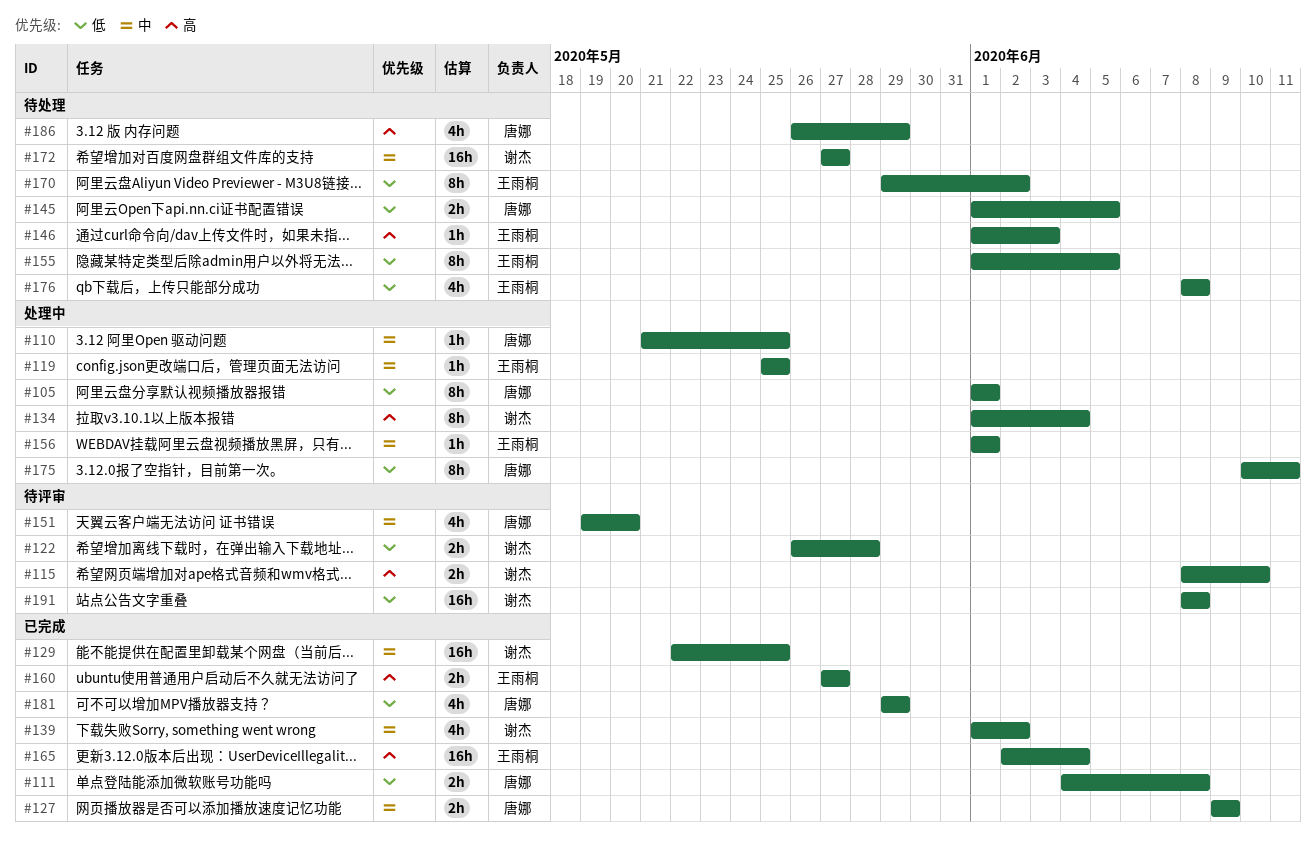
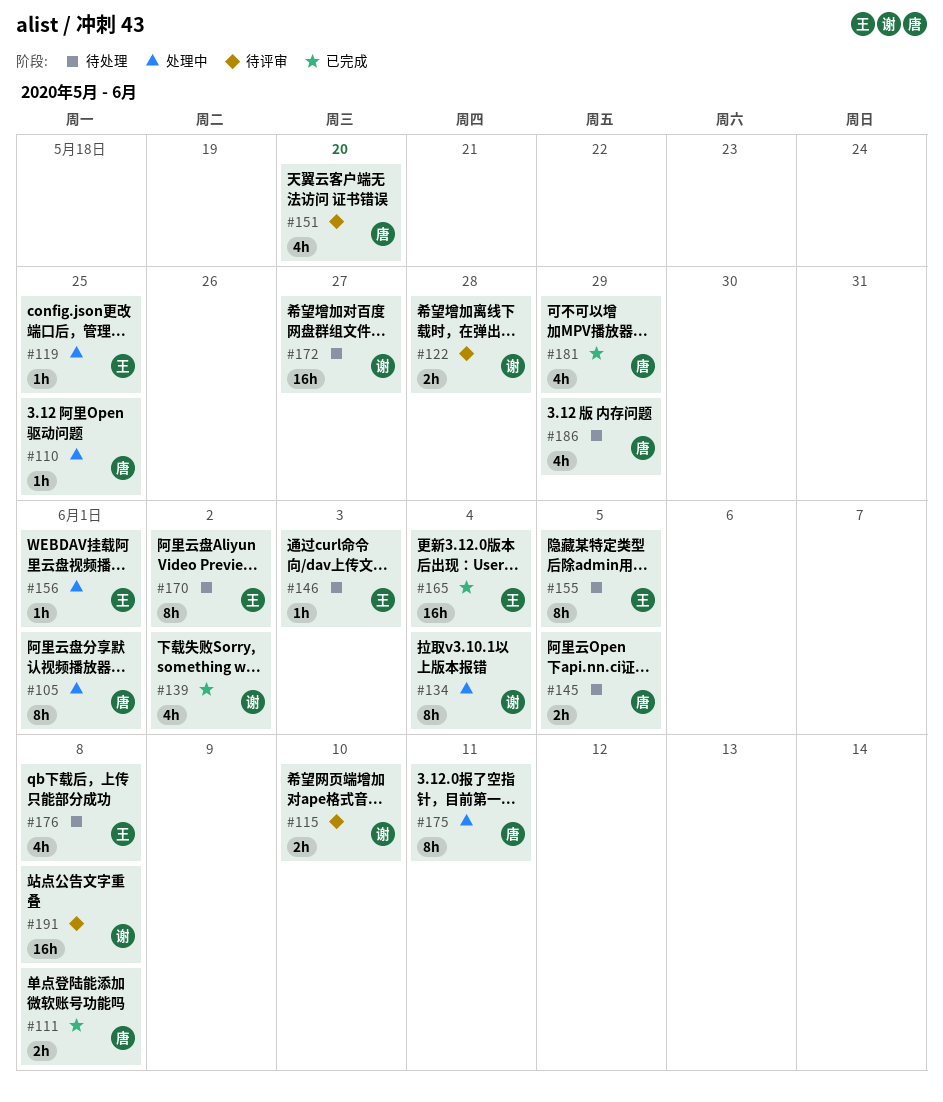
#127: present -> none
#129: present -> none
#160: present -> none

